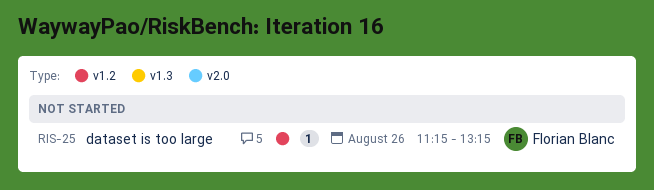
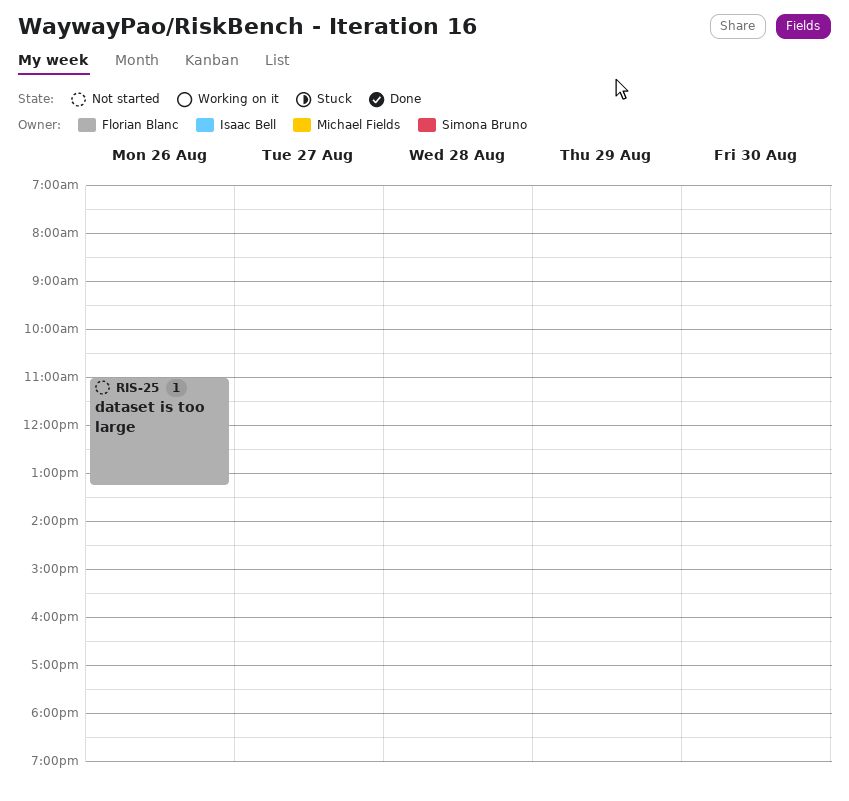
RIS-25, begins: 11:15 -> 11:00

